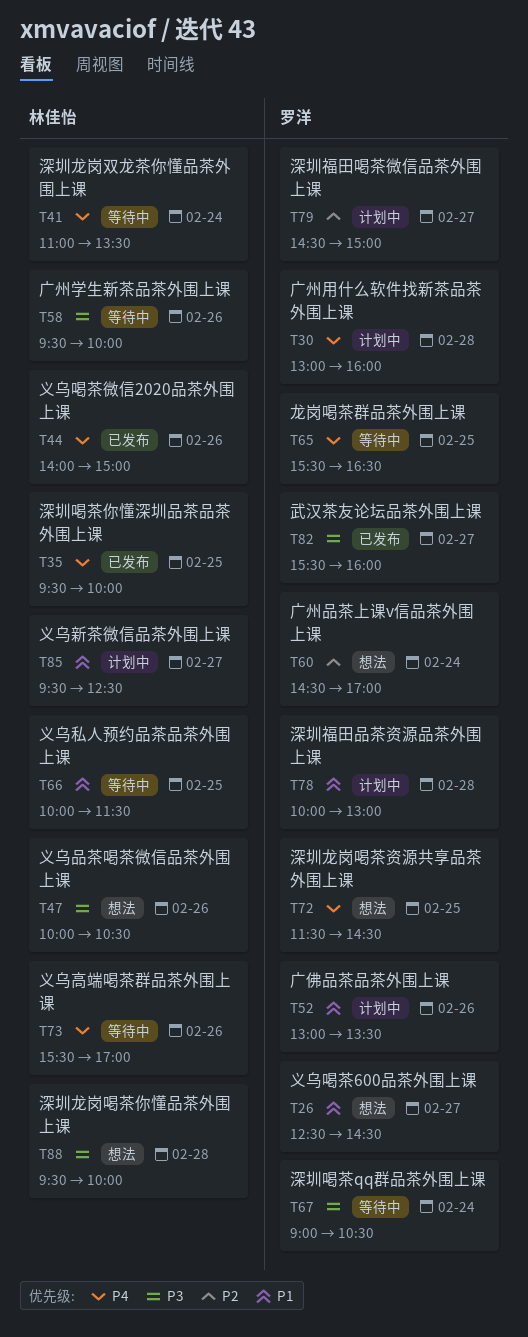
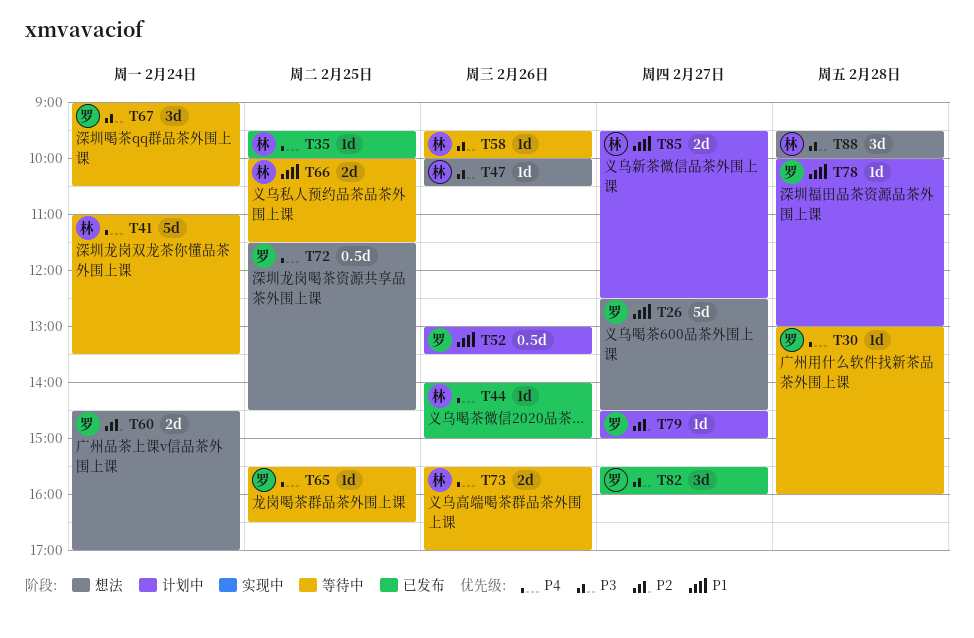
T30, status: 计划中 -> 等待中

